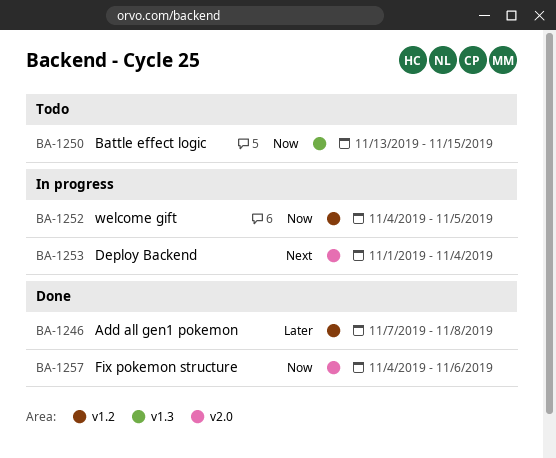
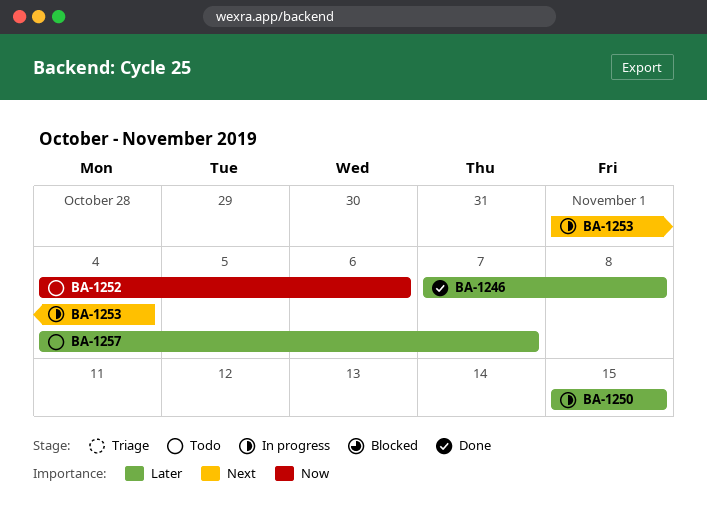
BA-1250, status: Todo -> In progress
BA-1250, priority: Now -> Later
BA-1250, start: Nov 13 -> Nov 15
BA-1252, status: In progress -> Todo
BA-1252, due: Nov 5 -> Nov 6
BA-1257, status: Done -> Todo
BA-1257, priority: Now -> Later
BA-1257, due: Nov 6 -> Nov 7

